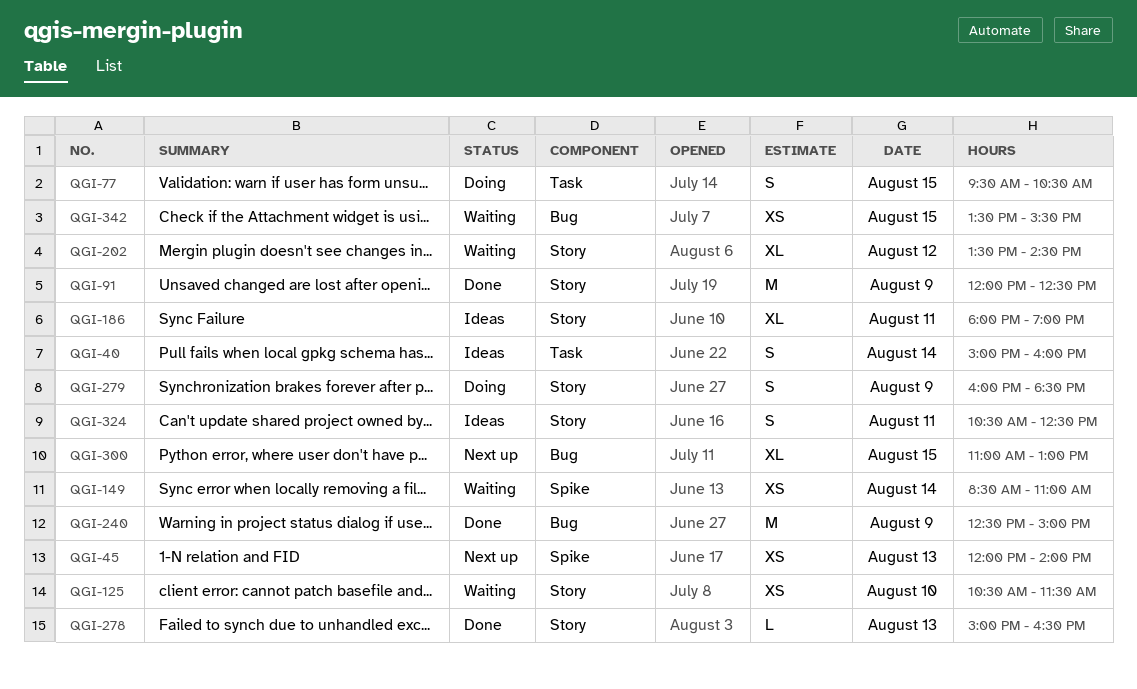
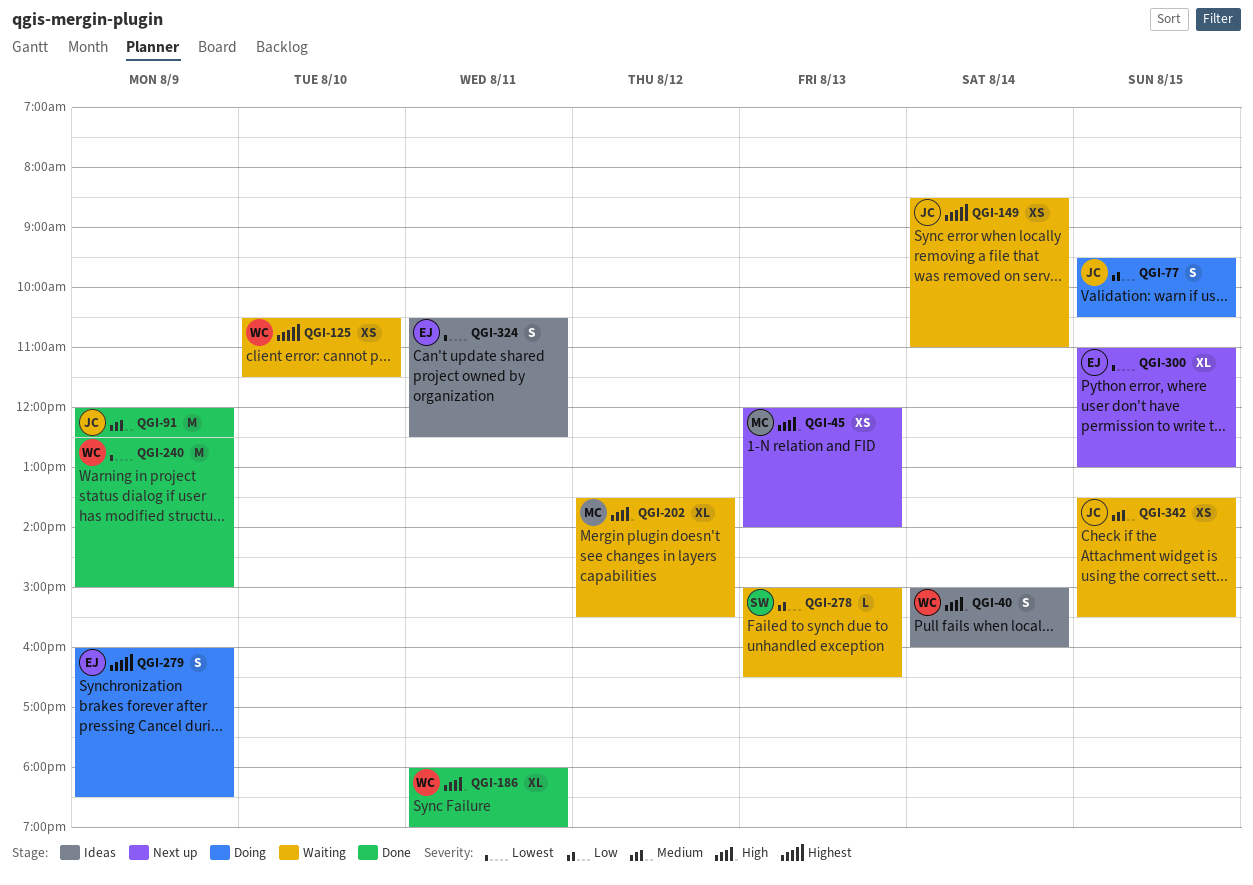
QGI-186, status: Ideas -> Done
QGI-202, ends: 14:30 -> 15:30
QGI-278, status: Done -> Waiting

